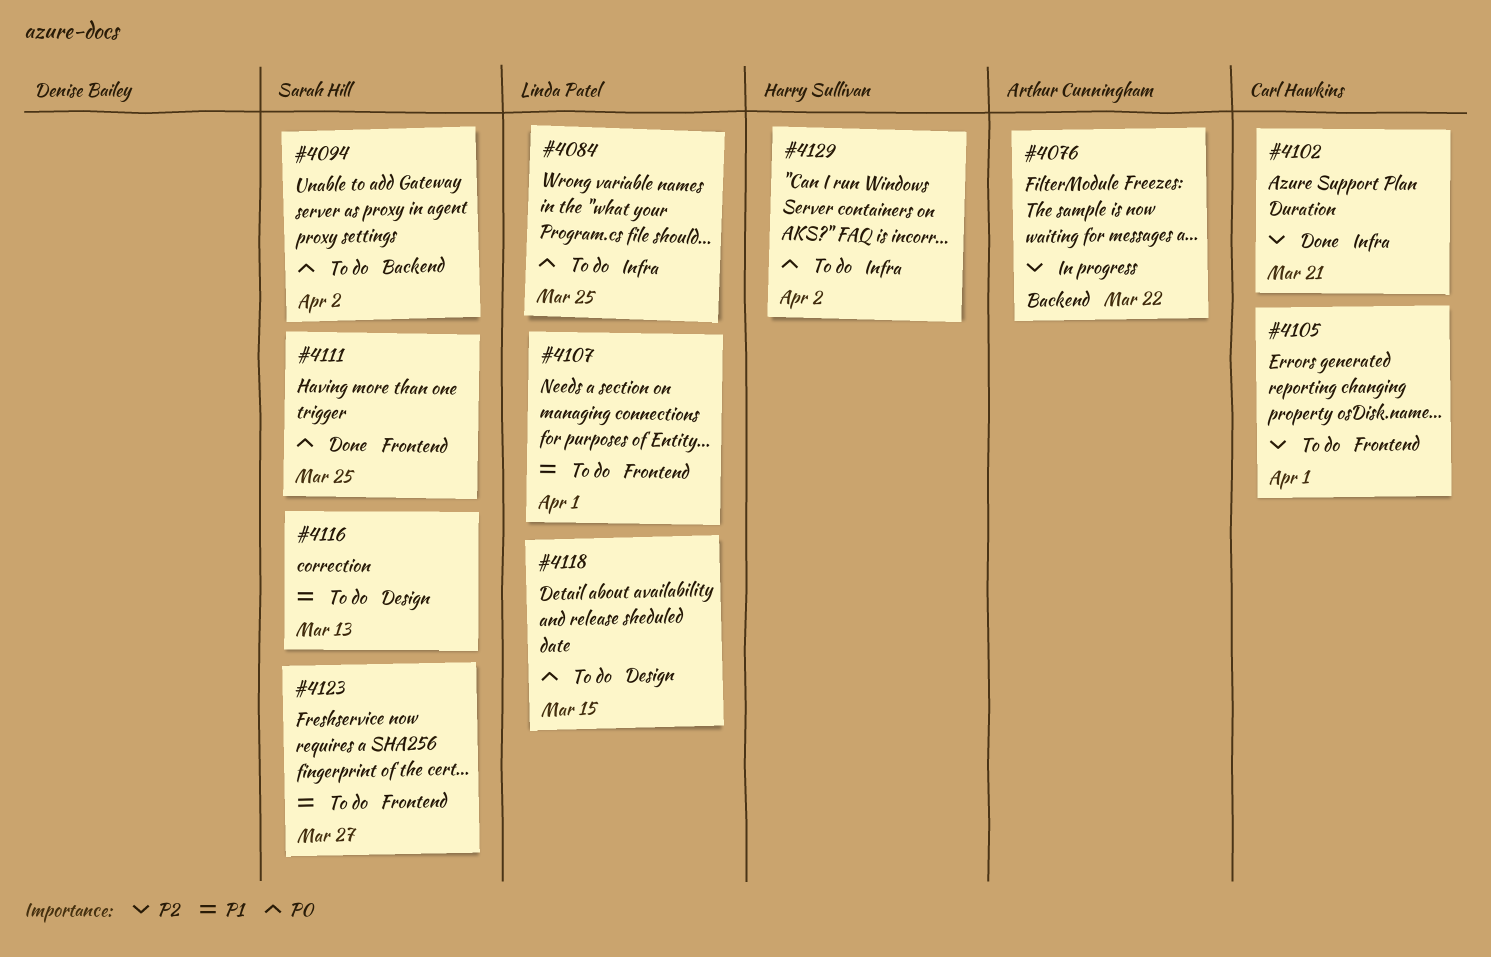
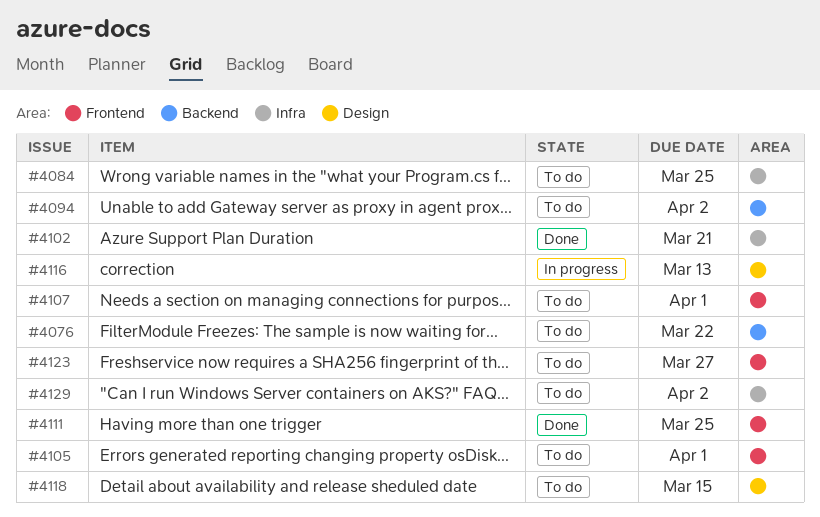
#4076, status: In progress -> To do
#4116, status: To do -> In progress

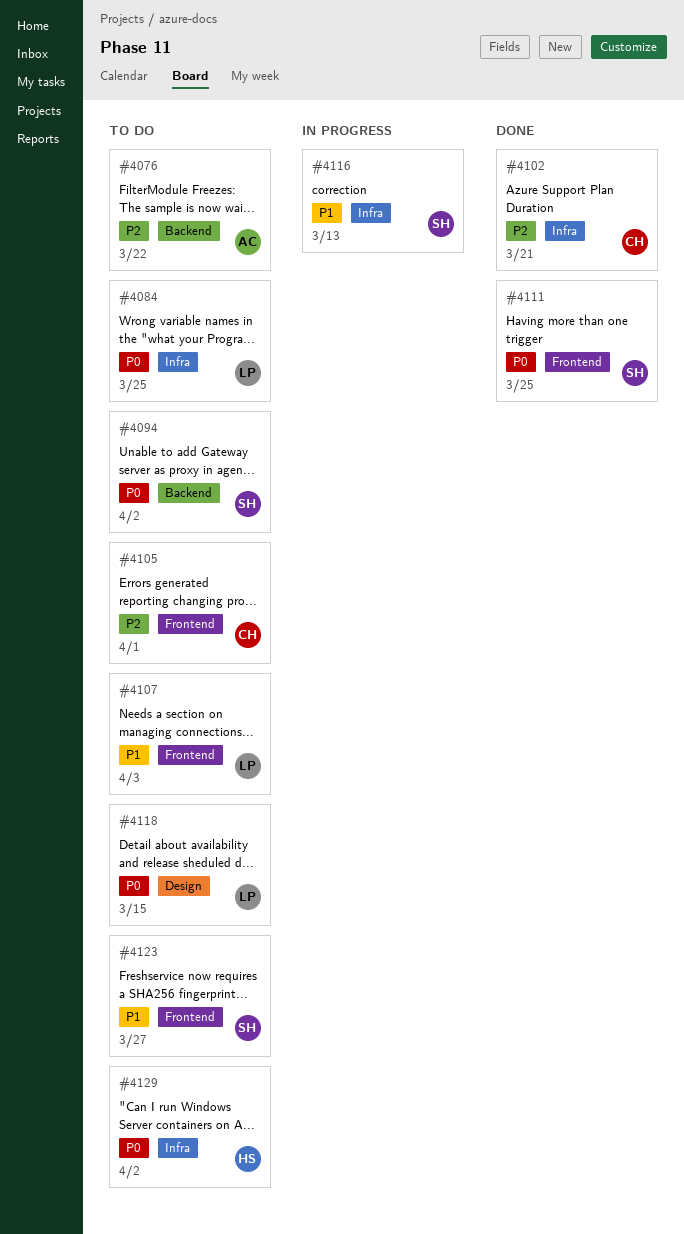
#4107, due: Apr 1 -> Apr 3
#4116, label: Design -> Infra

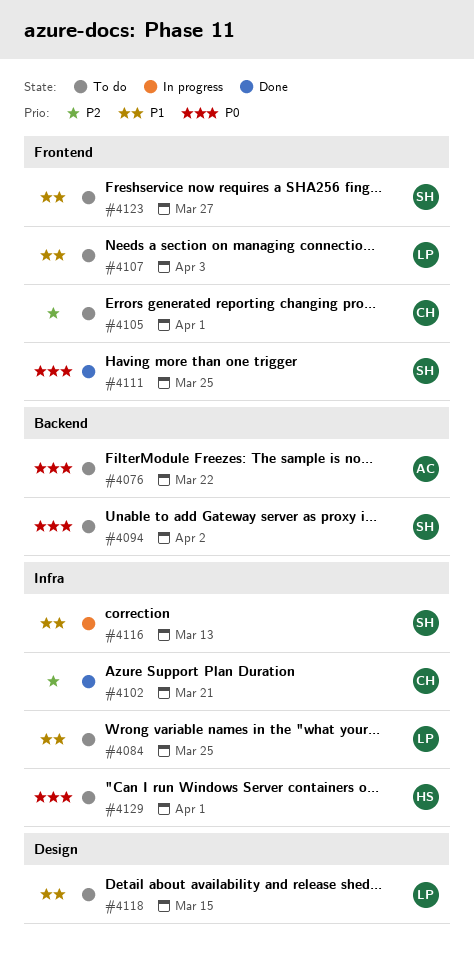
#4076, priority: P2 -> P0
#4084, priority: P0 -> P1
#4118, priority: P0 -> P1
#4129, due: Apr 2 -> Apr 1

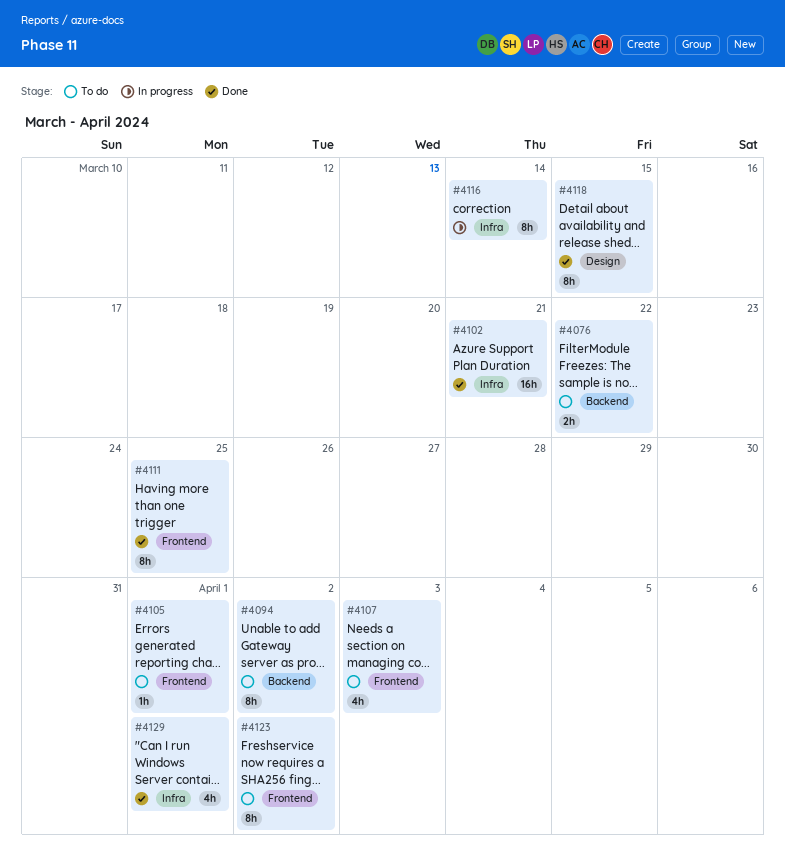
#4084: present -> none
#4116, due: Mar 13 -> Mar 14
#4118, status: To do -> Done
#4123, due: Mar 27 -> Apr 2
#4129, status: To do -> Done

